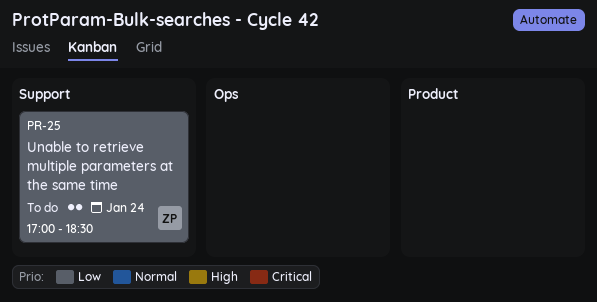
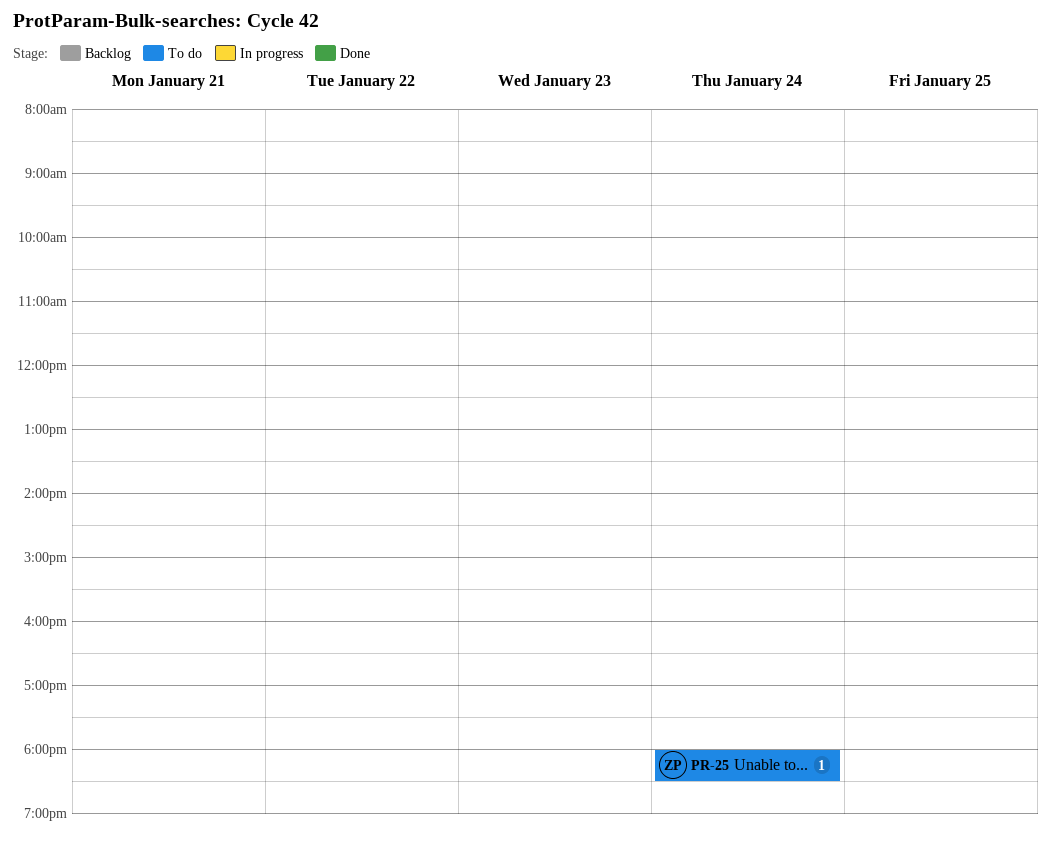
PR-25, estimate: 2 -> 1
PR-25, begins: 17:00 -> 18:00

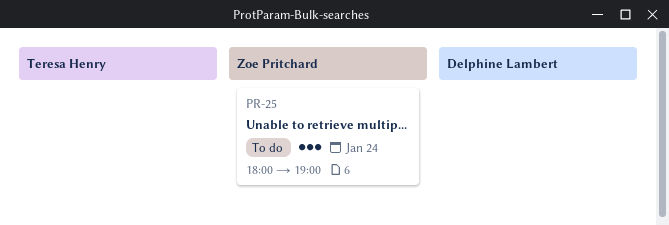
PR-25, estimate: 1 -> 3
PR-25, ends: 18:30 -> 19:00

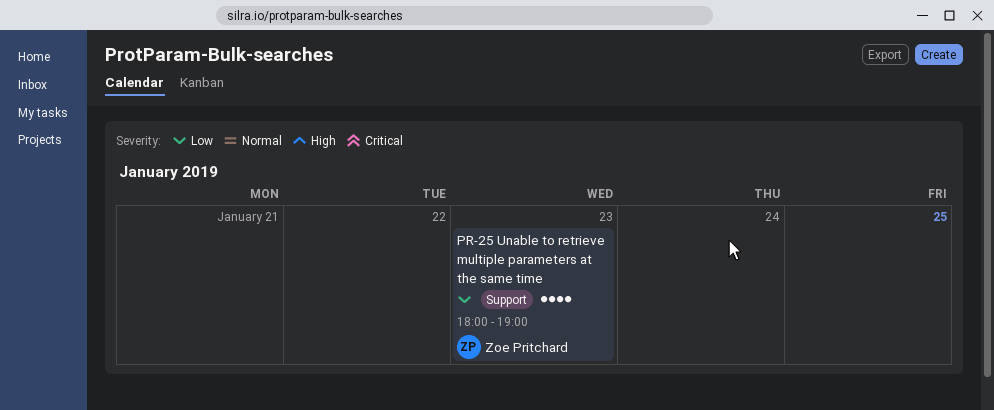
PR-25, estimate: 3 -> 4
PR-25, day: Jan 24 -> Jan 23

